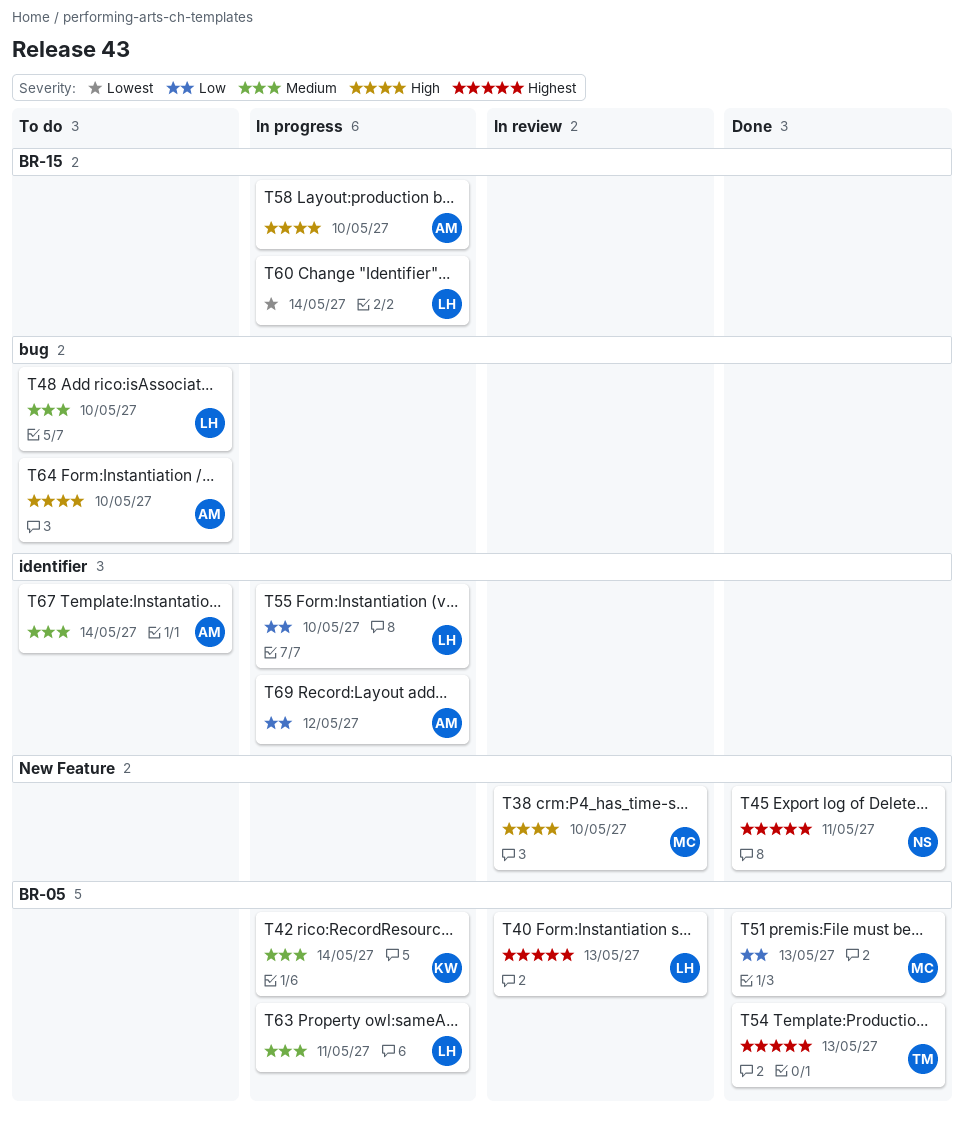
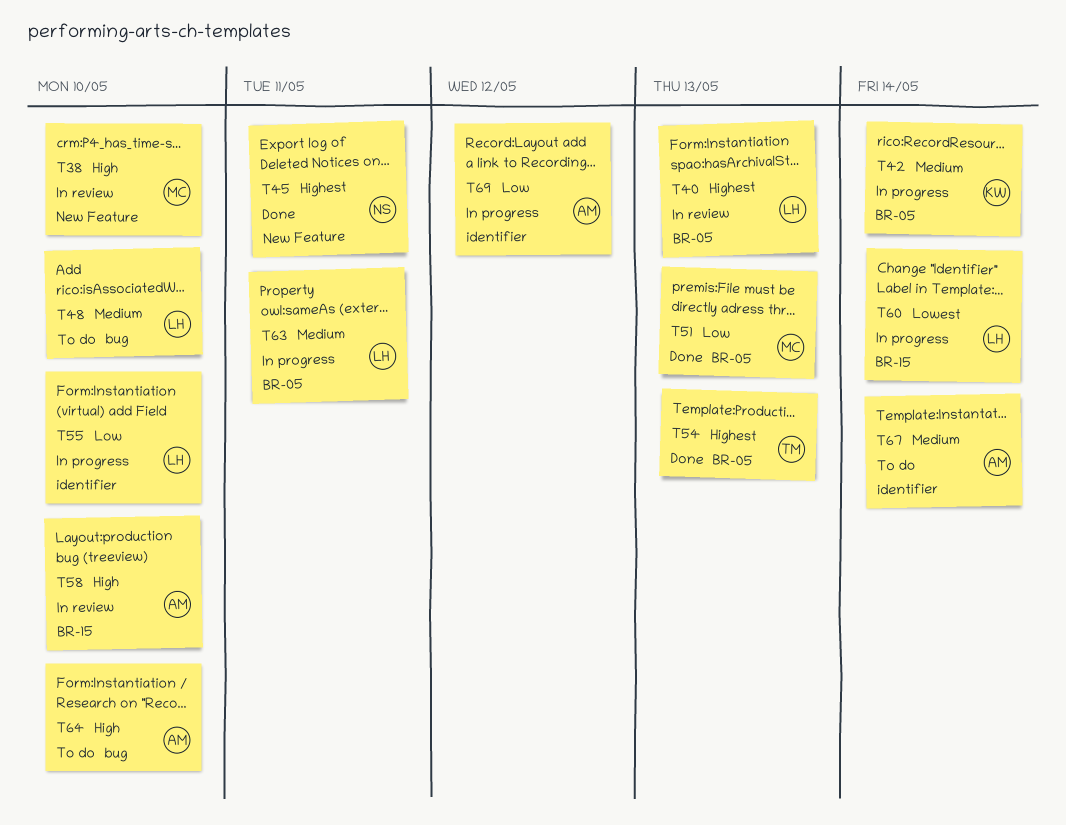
T58, status: In progress -> In review

